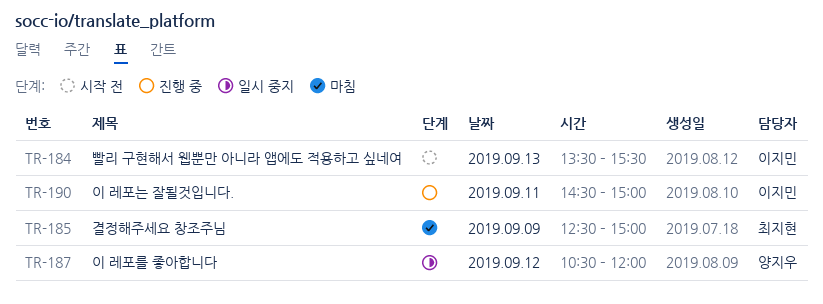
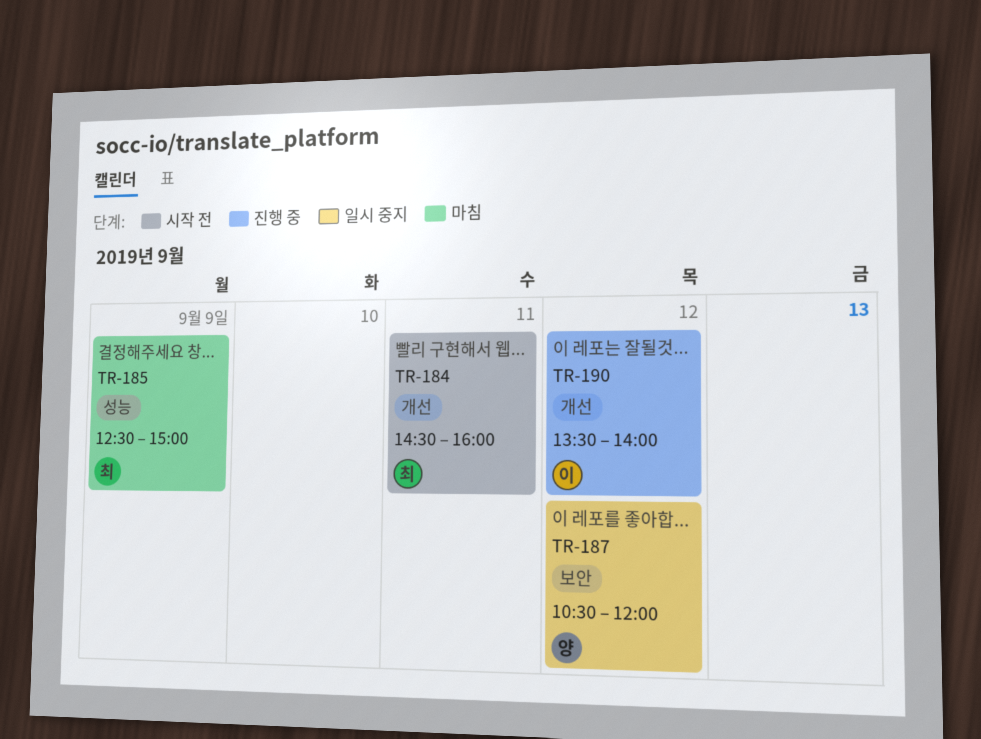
TR-184, owner: 이지민 -> 최지현
TR-184, day: Sep 13 -> Sep 11
TR-184, begins: 13:30 -> 14:30
TR-184, ends: 15:30 -> 16:00
TR-190, day: Sep 11 -> Sep 12
TR-190, begins: 14:30 -> 13:30
TR-190, ends: 15:00 -> 14:00

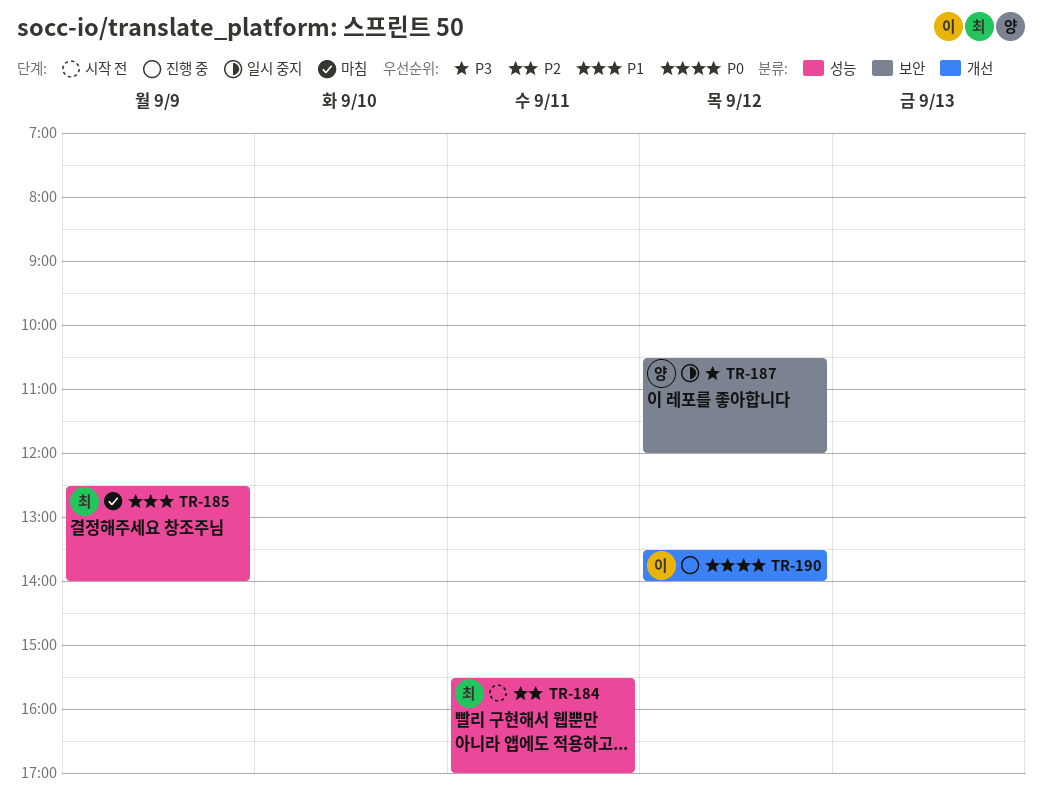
TR-184, label: 개선 -> 성능
TR-184, begins: 14:30 -> 15:30
TR-184, ends: 16:00 -> 17:00
TR-185, ends: 15:00 -> 14:00

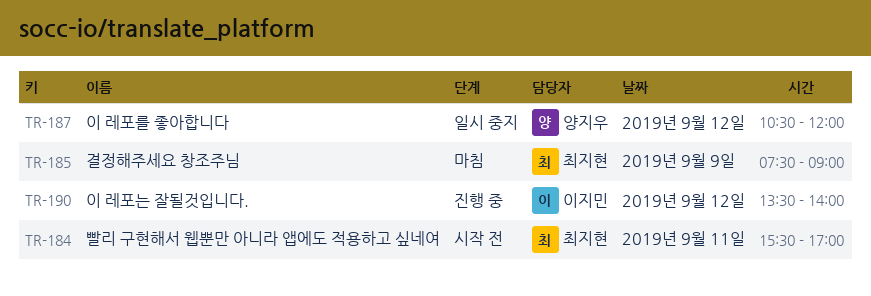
TR-185, begins: 12:30 -> 07:30
TR-185, ends: 14:00 -> 09:00

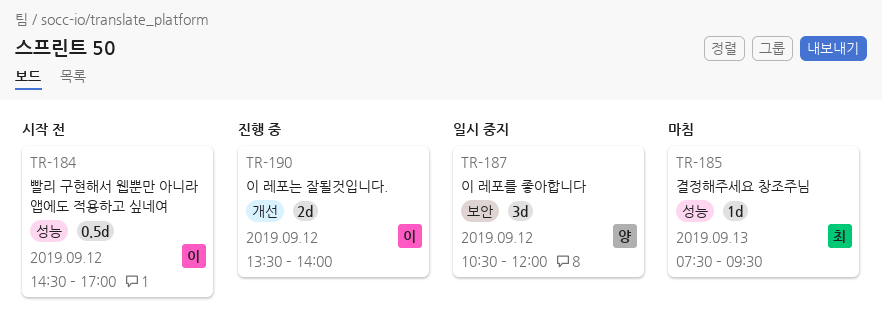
TR-184, owner: 최지현 -> 이지민
TR-184, day: Sep 11 -> Sep 12
TR-184, begins: 15:30 -> 14:30
TR-185, day: Sep 9 -> Sep 13
TR-185, ends: 09:00 -> 09:30

